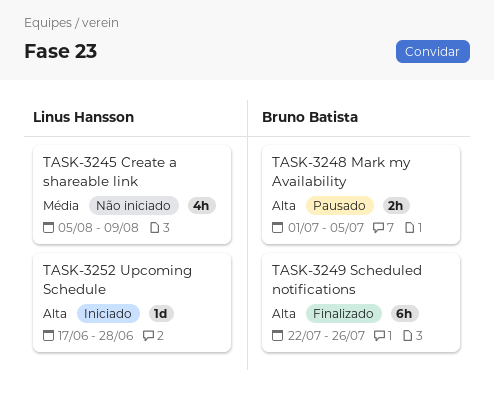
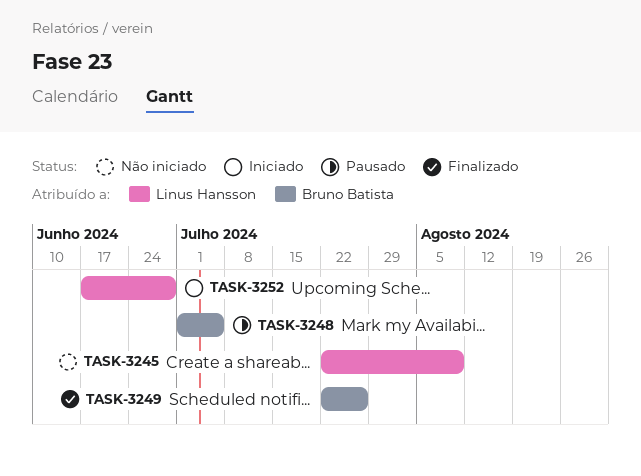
TASK-3245, start: Aug 5 -> Jul 22

